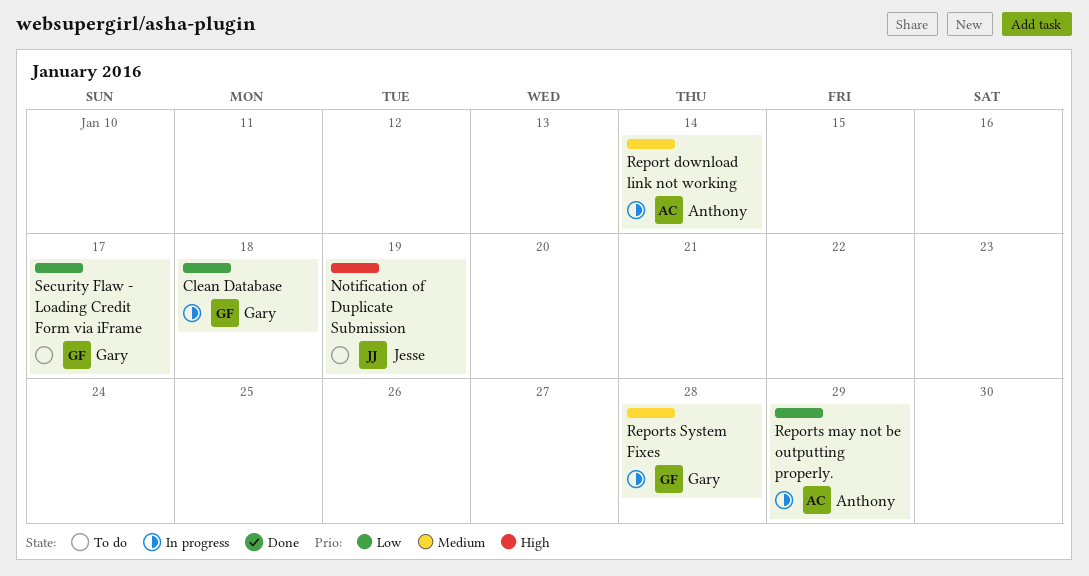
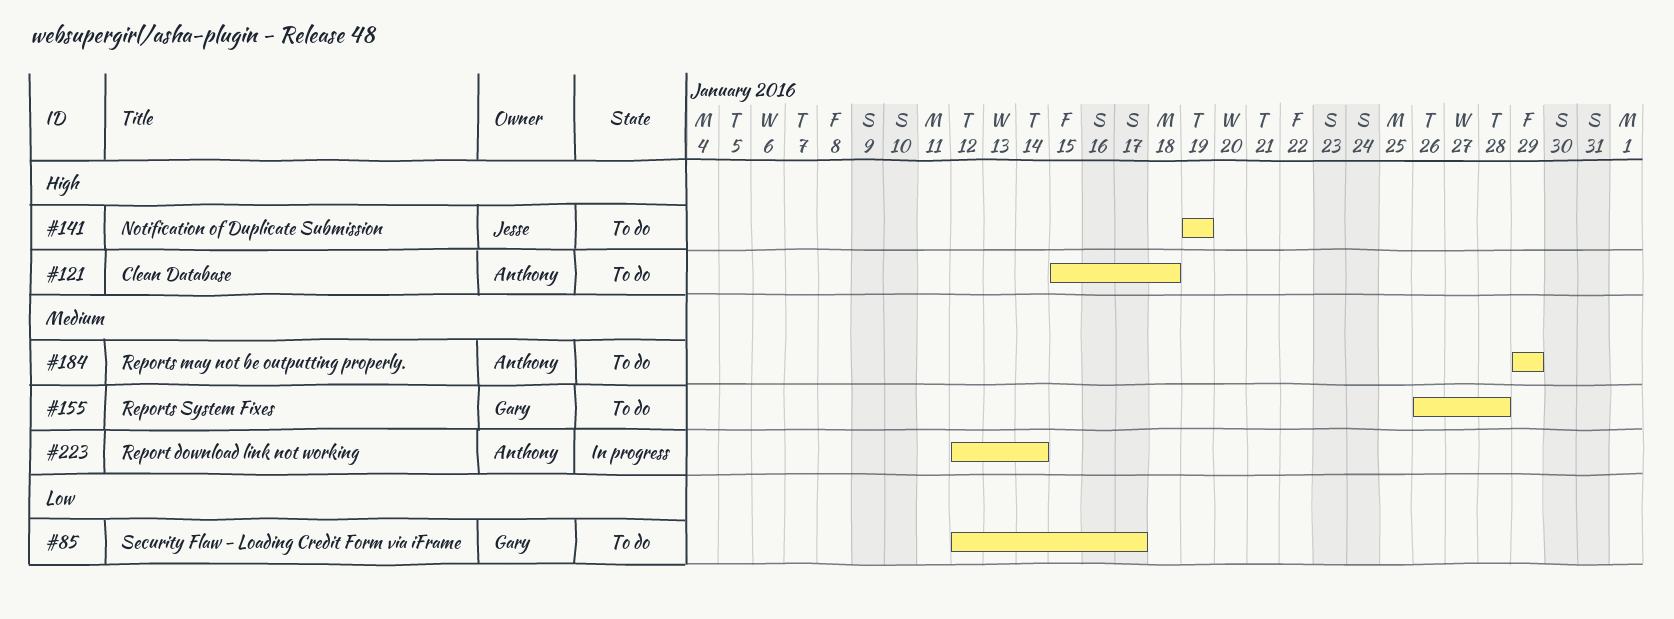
Clean Database, status: In progress -> To do
Clean Database, owner: Gary -> Anthony
Clean Database, priority: Low -> High
Reports may not be outputting properly., status: In progress -> To do
Reports may not be outputting properly., priority: Low -> Medium
Reports System Fixes, status: In progress -> To do

